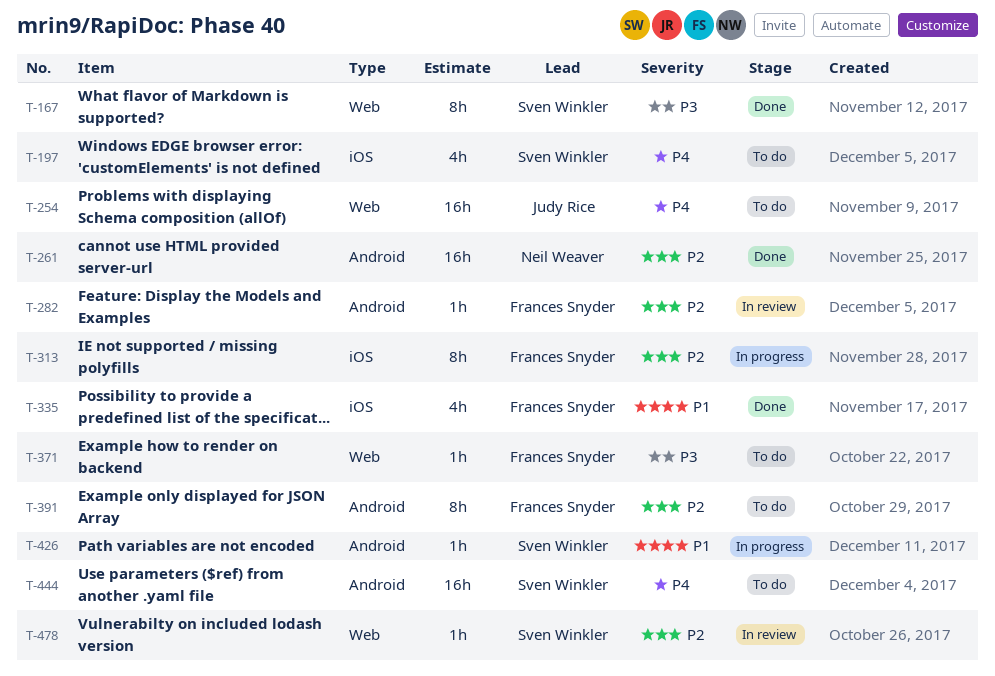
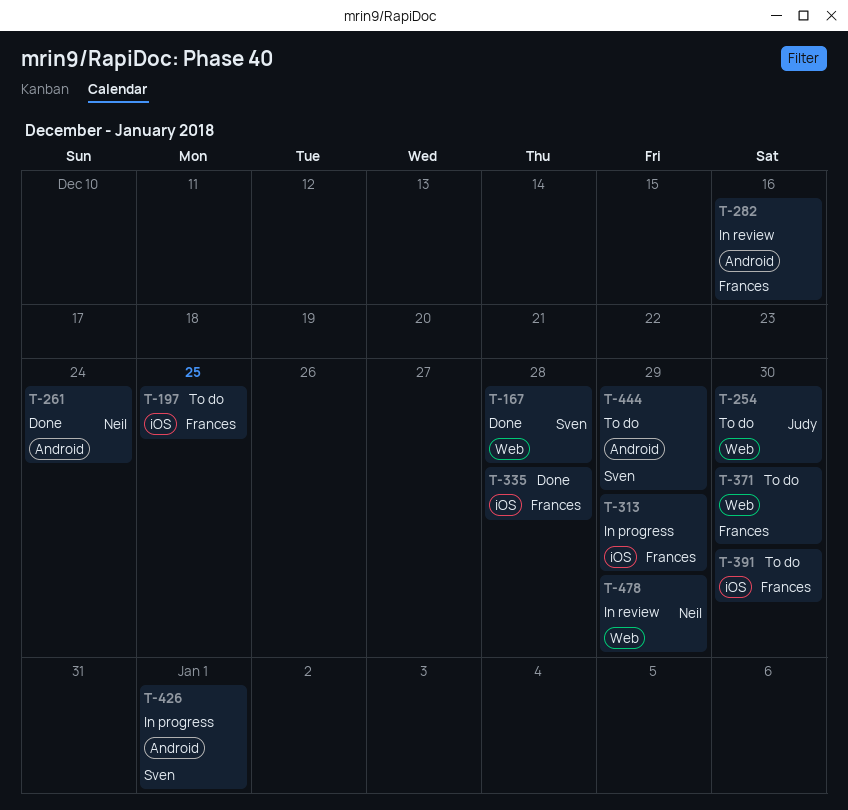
T-197, owner: Sven Winkler -> Frances Snyder
T-391, label: Android -> iOS
T-478, owner: Sven Winkler -> Neil Weaver

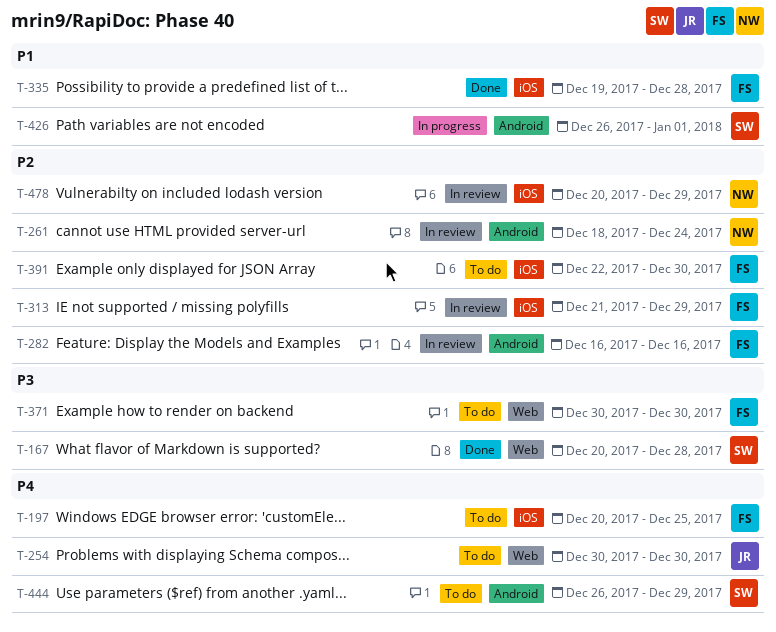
T-261, status: Done -> In review
T-313, status: In progress -> In review
T-478, label: Web -> iOS

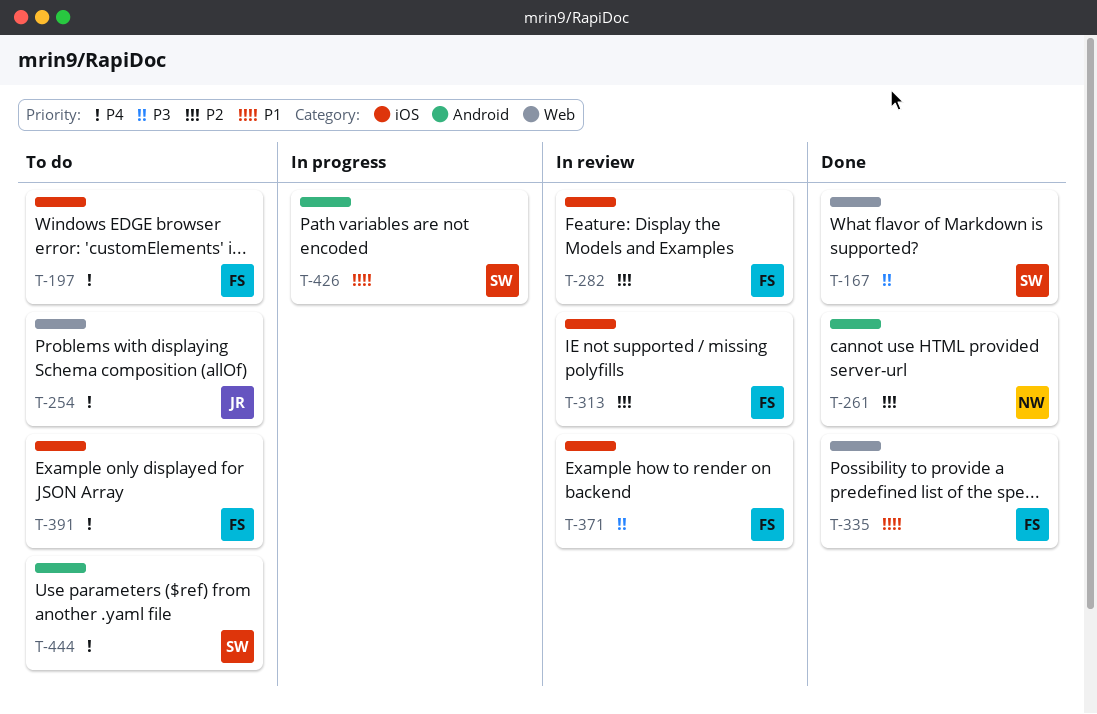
T-261, status: In review -> Done
T-282, label: Android -> iOS
T-335, label: iOS -> Web
T-371, status: To do -> In review
T-371, label: Web -> iOS
T-391, priority: P2 -> P4
T-478: present -> none

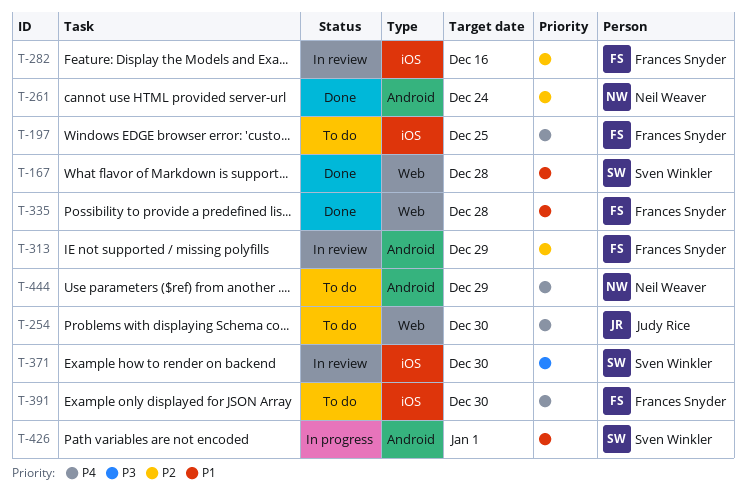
T-167, priority: P3 -> P1
T-313, label: iOS -> Android
T-371, owner: Frances Snyder -> Sven Winkler
T-444, owner: Sven Winkler -> Neil Weaver

